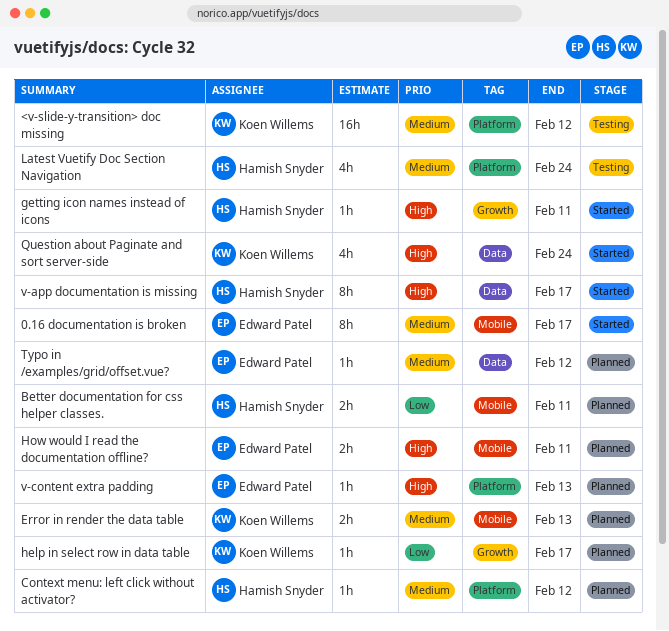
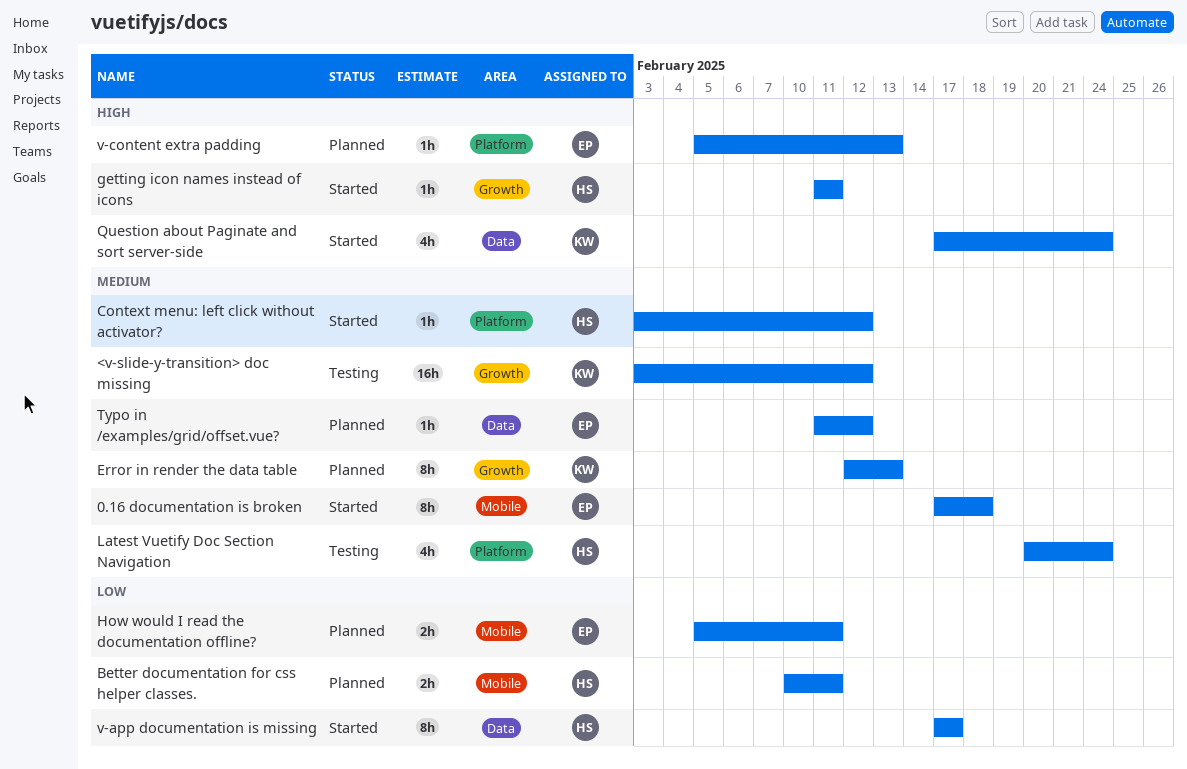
0.16 documentation is broken, due: Feb 17 -> Feb 18
<v-slide-y-transition> doc missing, label: Platform -> Growth
Context menu: left click without activator?, status: Planned -> Started
Error in render the data table, label: Mobile -> Growth
Error in render the data table, estimate: 2h -> 8h
help in select row in data table: present -> none
How would I read the documentation offline?, priority: High -> Low
v-app documentation is missing, priority: High -> Low

